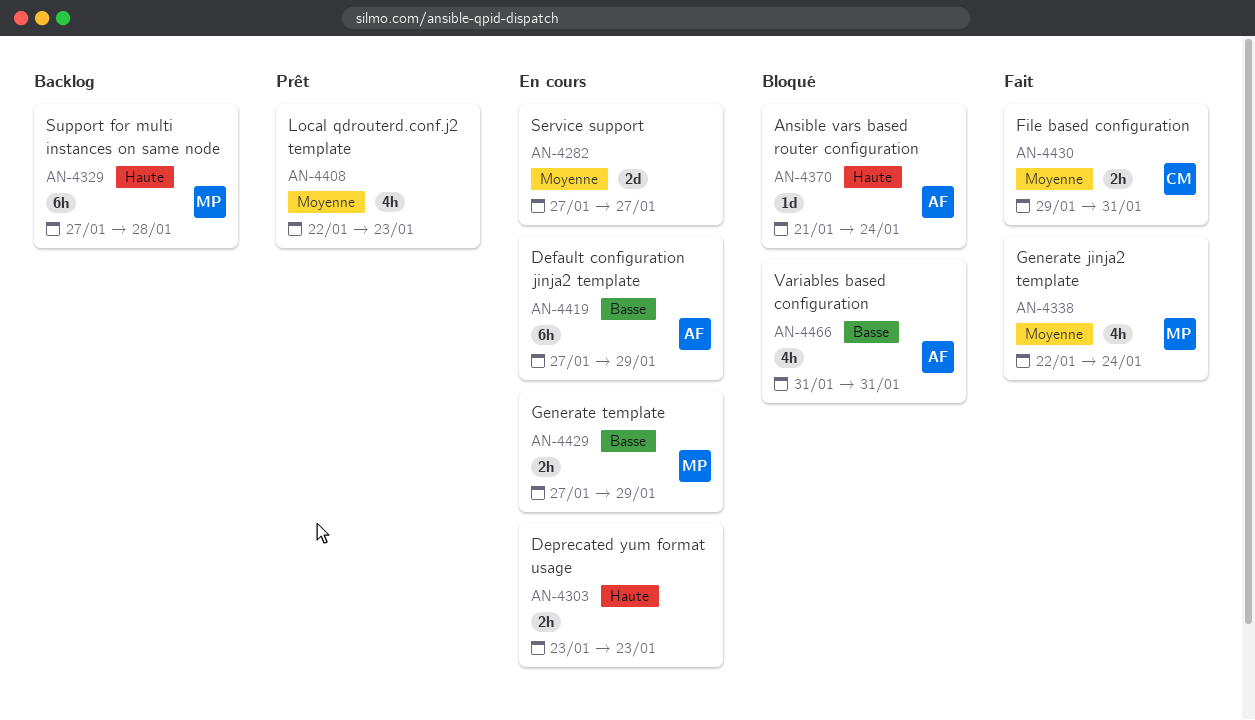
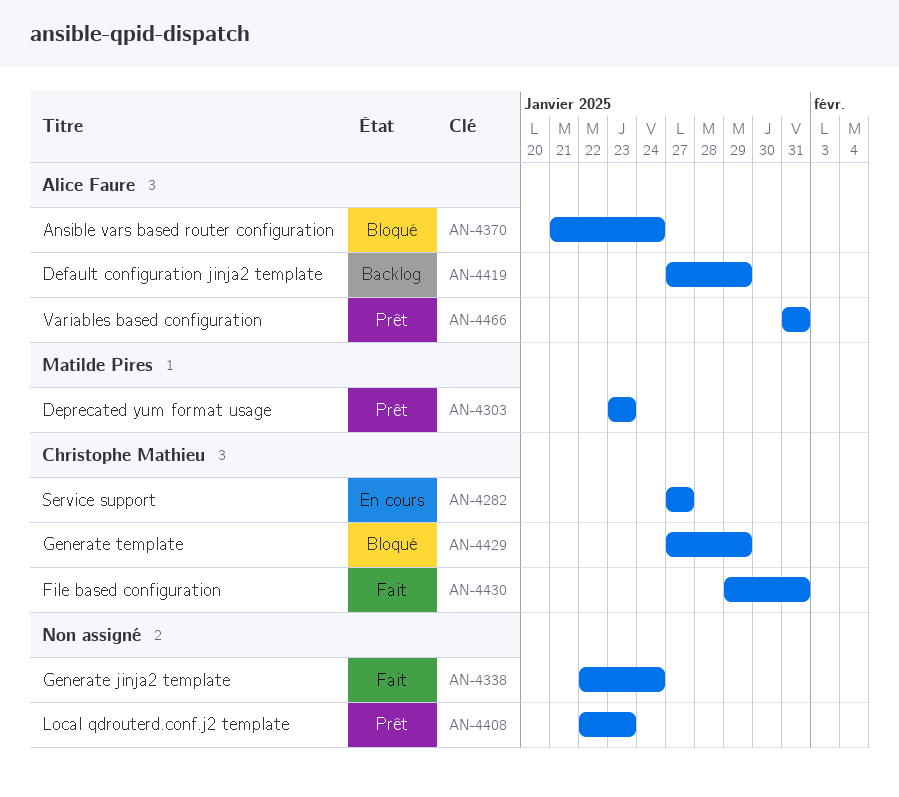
AN-4282, owner: none -> Christophe Mathieu
AN-4303, status: En cours -> Prêt
AN-4303, owner: none -> Matilde Pires
AN-4329: present -> none
AN-4338, owner: Matilde Pires -> none
AN-4419, status: En cours -> Backlog
AN-4429, status: En cours -> Bloqué
AN-4429, owner: Matilde Pires -> Christophe Mathieu
AN-4466, status: Bloqué -> Prêt

